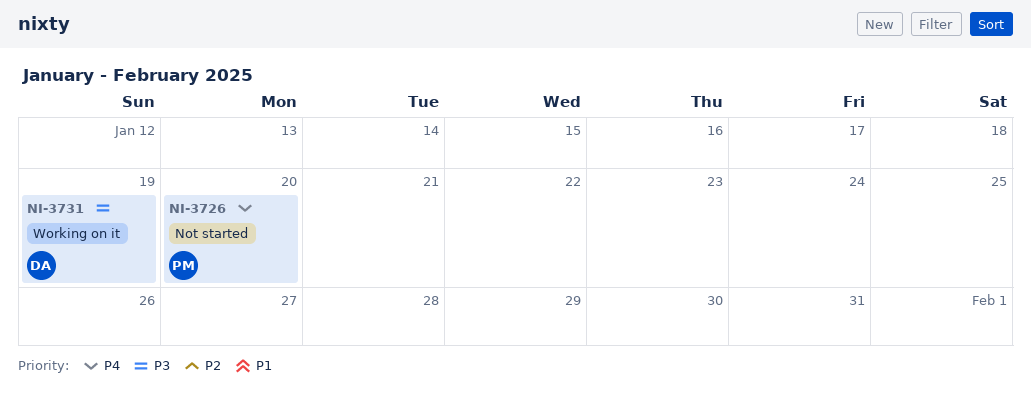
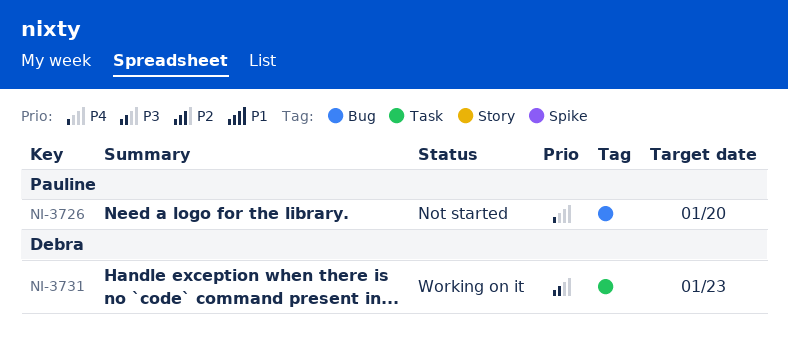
NI-3731, due: Jan 19 -> Jan 23

